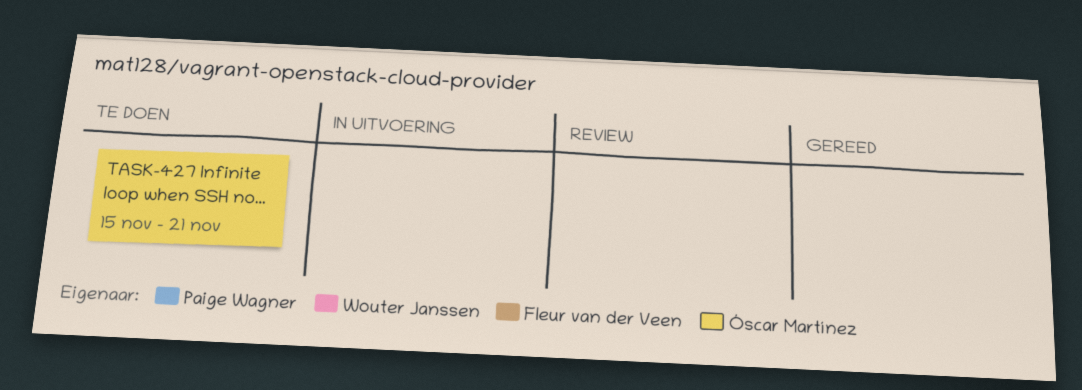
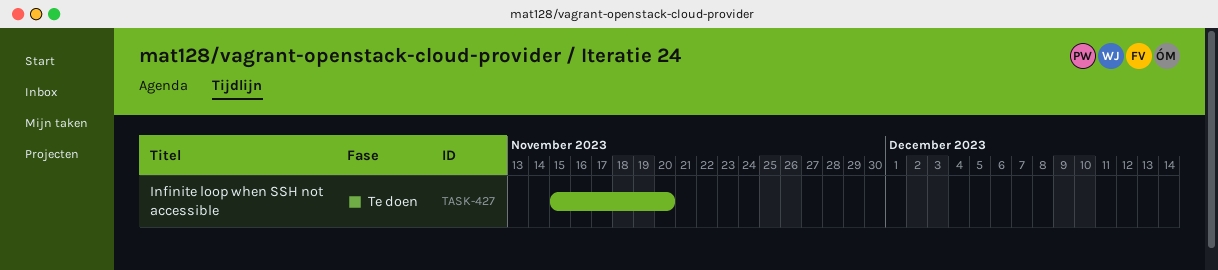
TASK-427, due: Nov 21 -> Nov 20

